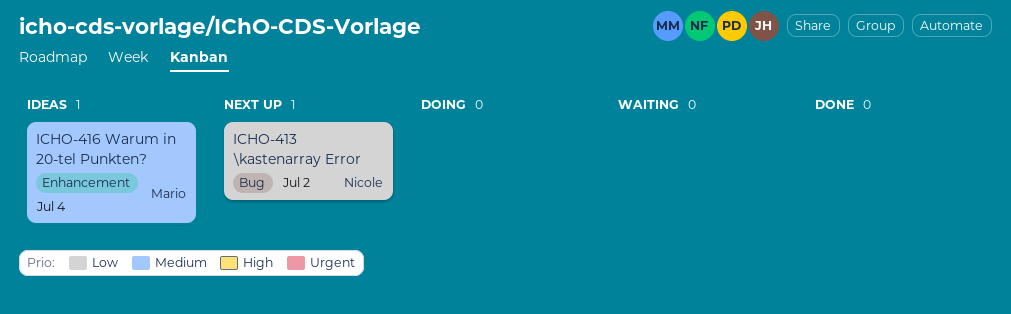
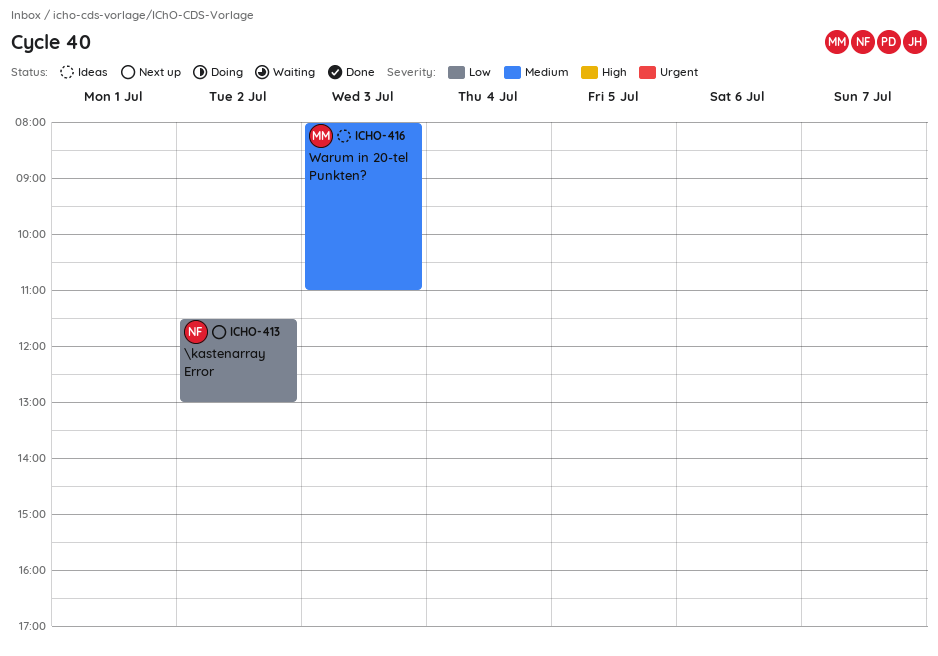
ICHO-416, day: Jul 4 -> Jul 3

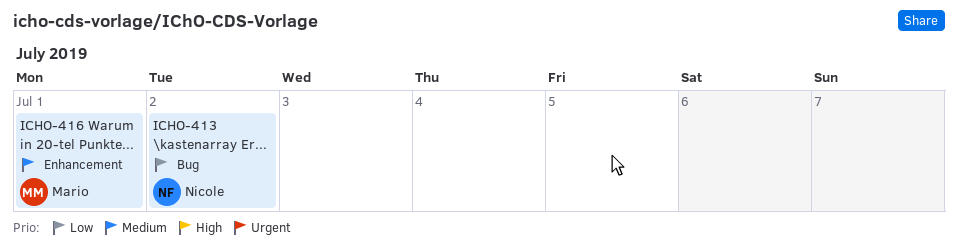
ICHO-416, day: Jul 3 -> Jul 1

